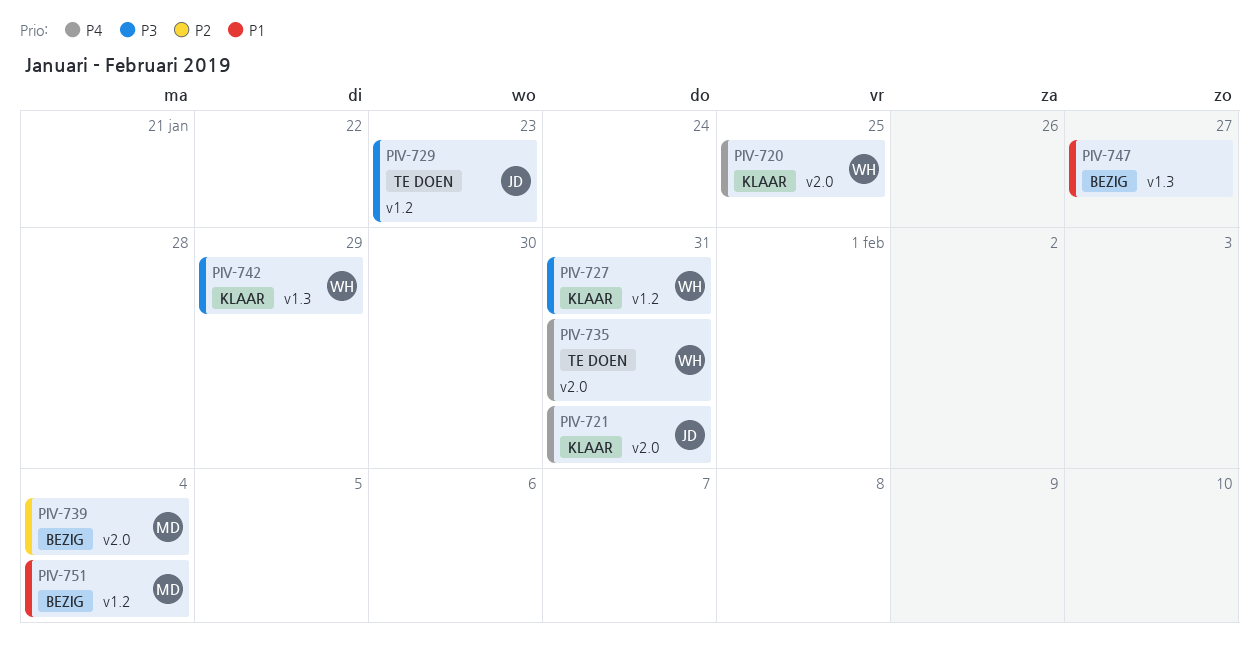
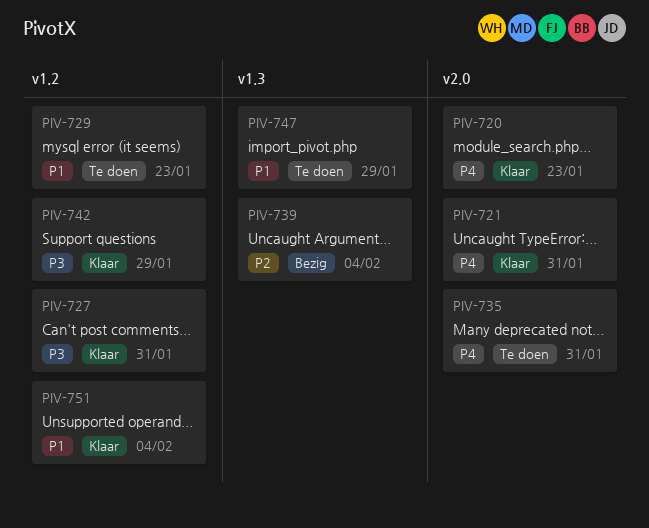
PIV-720, due: Jan 25 -> Jan 23
PIV-729, priority: P3 -> P1
PIV-739, label: v2.0 -> v1.3
PIV-742, label: v1.3 -> v1.2
PIV-747, status: Bezig -> Te doen
PIV-747, due: Jan 27 -> Jan 29
PIV-751, status: Bezig -> Klaar

